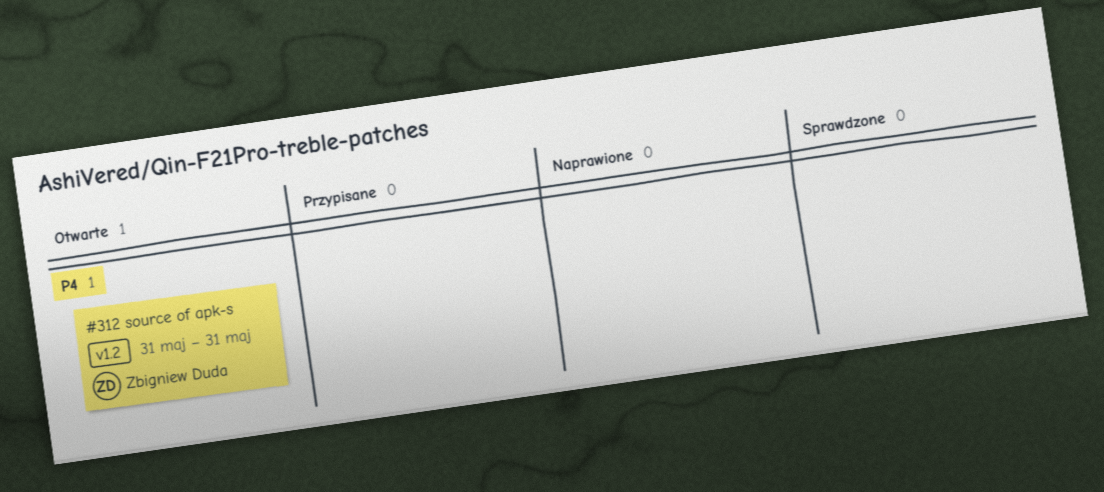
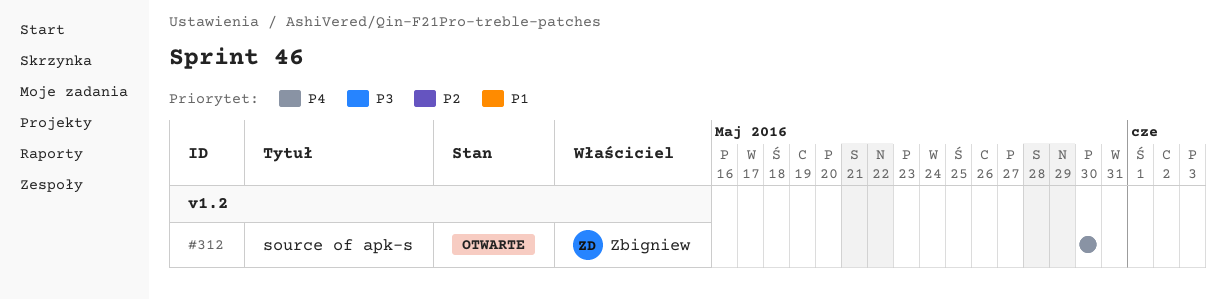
#312, start: May 31 -> May 30
#312, due: May 31 -> May 30

